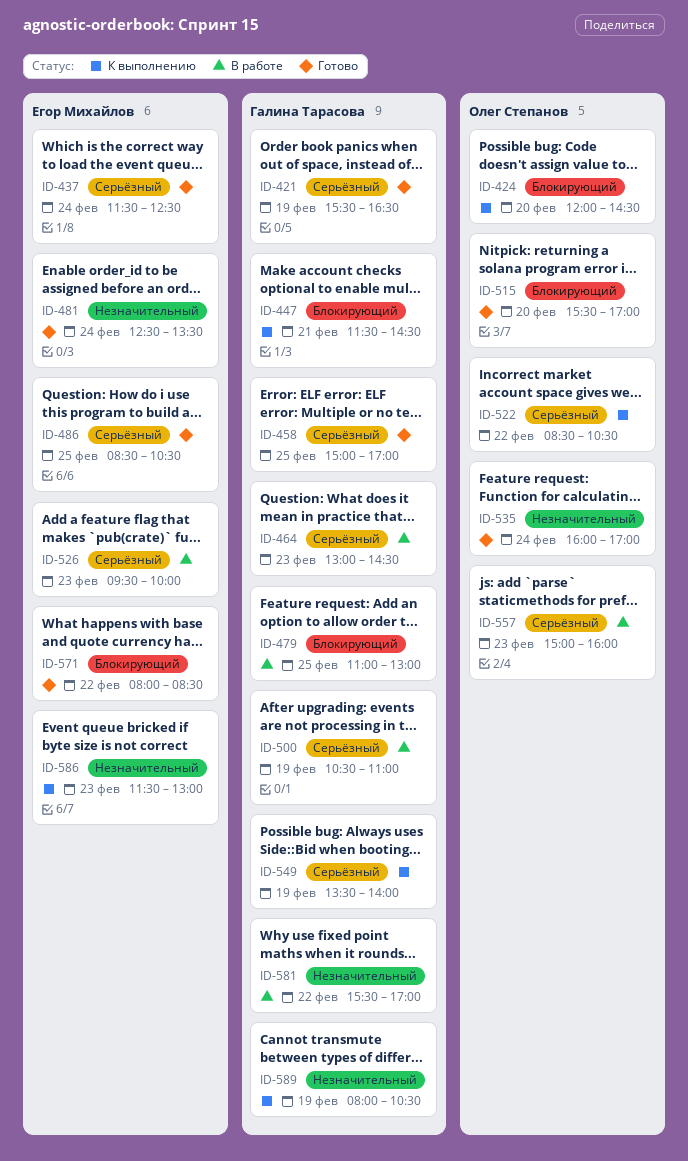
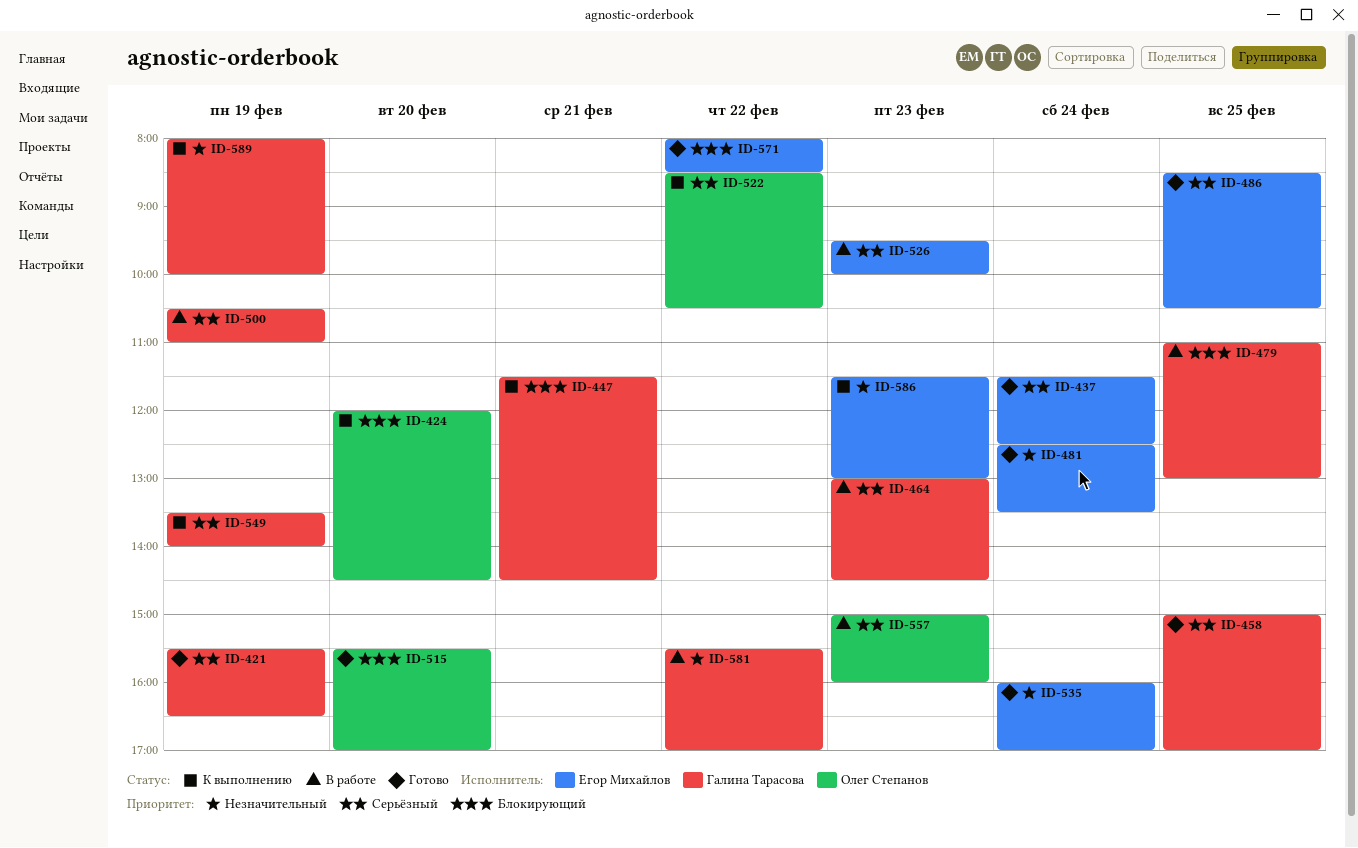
ID-535, owner: Олег Степанов -> Егор Михайлов
ID-589, ends: 10:30 -> 10:00

